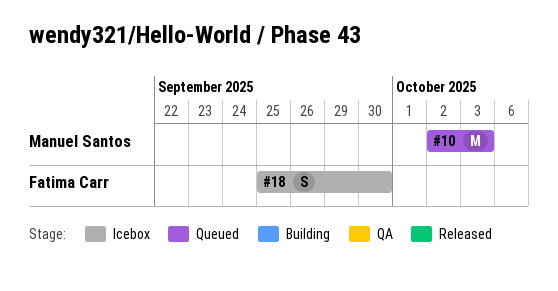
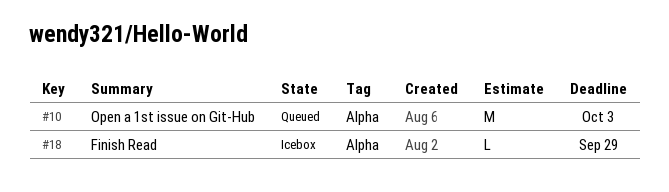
#18, estimate: S -> L
#18, due: Sep 30 -> Sep 29

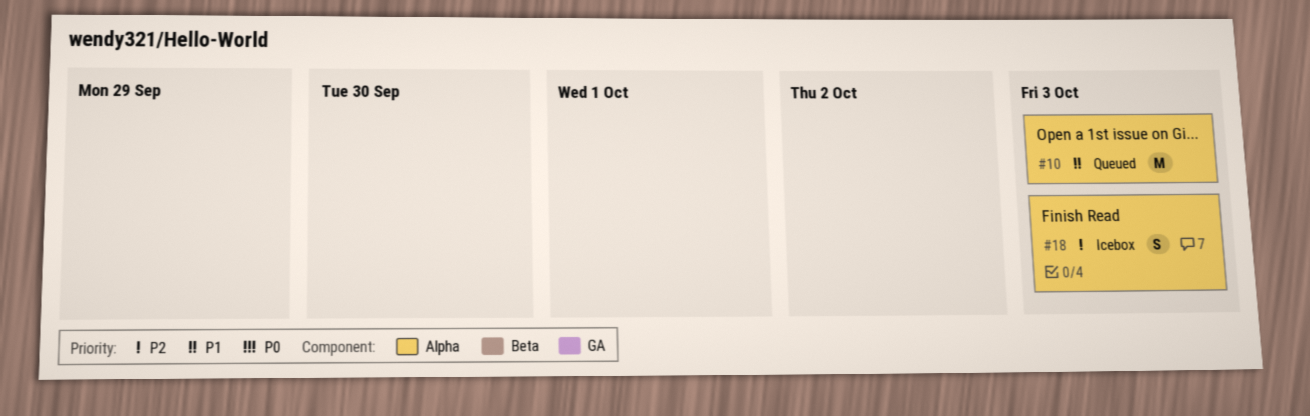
#18, estimate: L -> S
#18, due: Sep 29 -> Oct 3

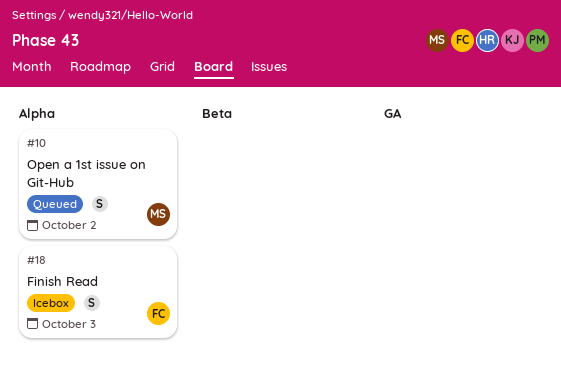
#10, estimate: M -> S
#10, due: Oct 3 -> Oct 2

